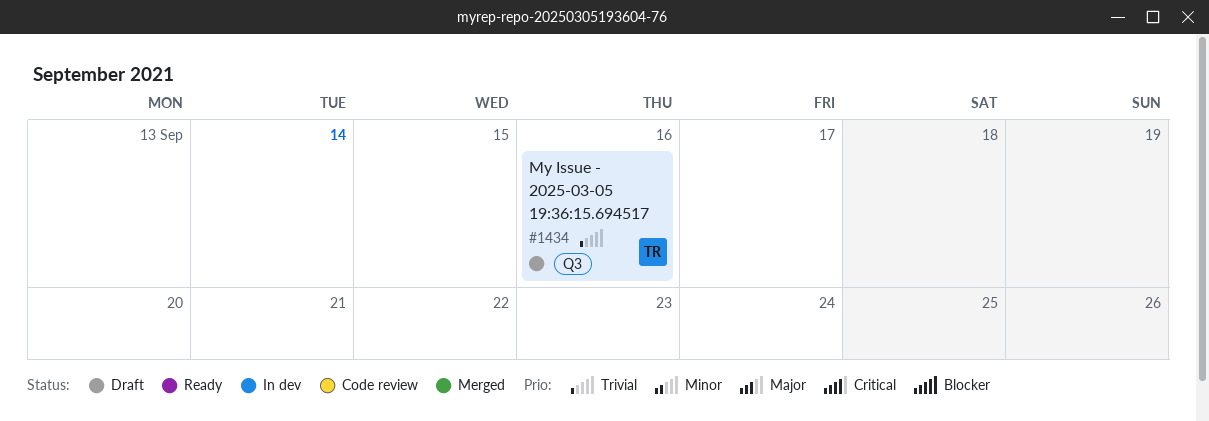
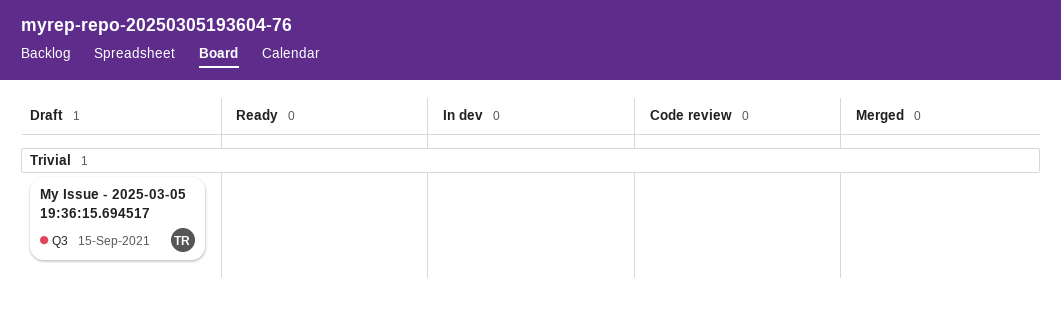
My Issue - 2025-03-05 19:36:15.694517, due: Sep 16 -> Sep 15

